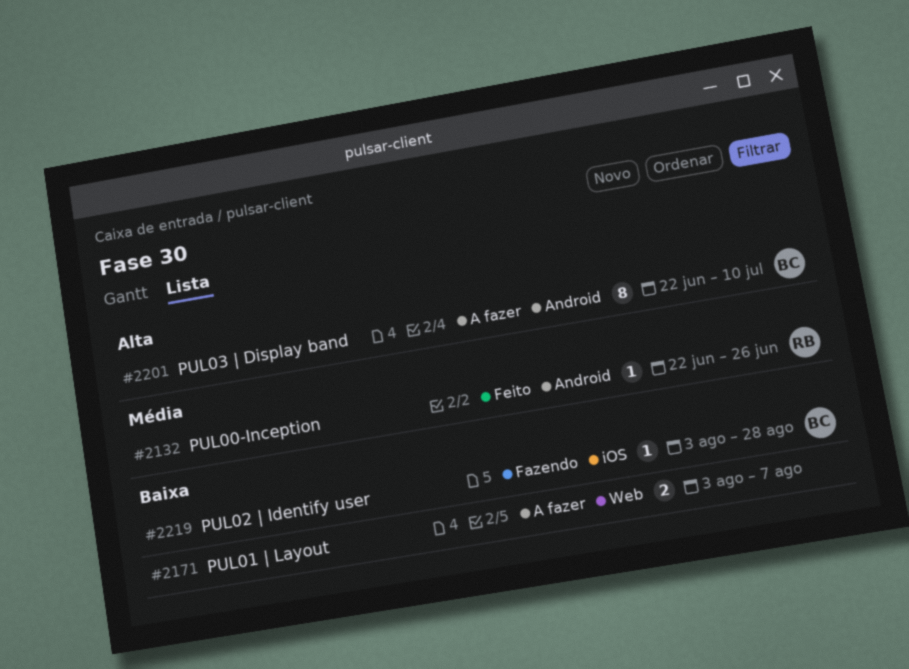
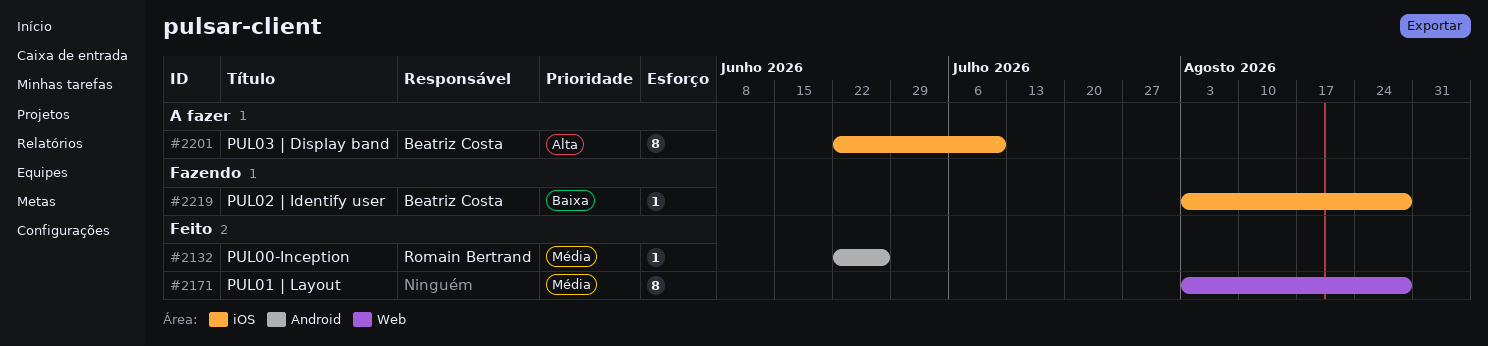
#2171, status: A fazer -> Feito
#2171, priority: Baixa -> Média
#2171, estimate: 2 -> 8
#2171, due: Aug 7 -> Aug 28
#2201, label: Android -> iOS

